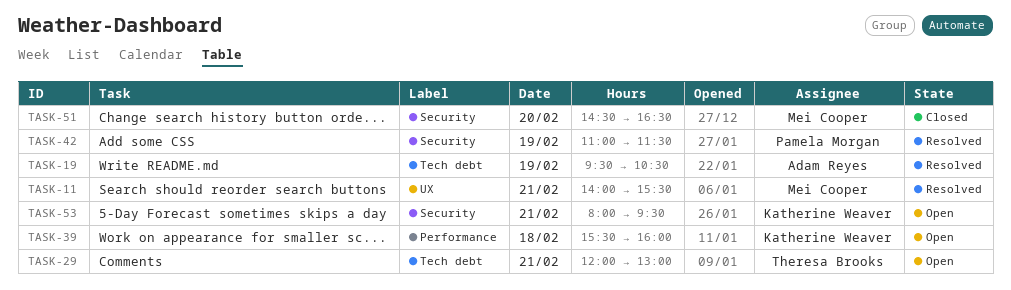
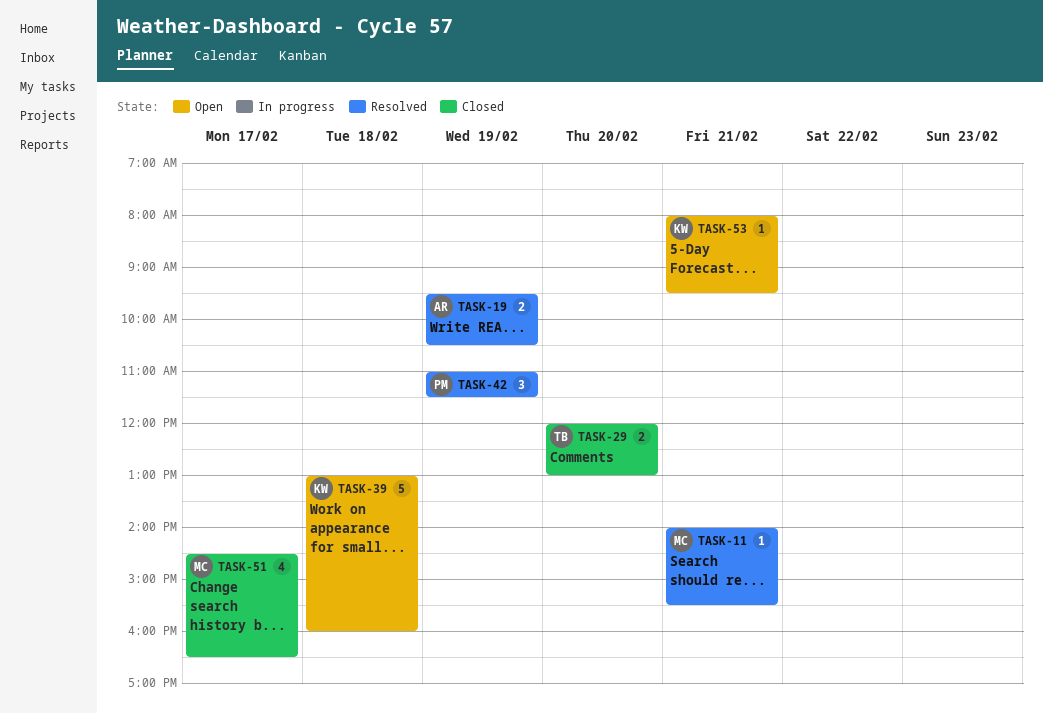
TASK-29, status: Open -> Closed
TASK-29, day: Feb 21 -> Feb 20
TASK-39, begins: 15:30 -> 13:00
TASK-51, day: Feb 20 -> Feb 17

